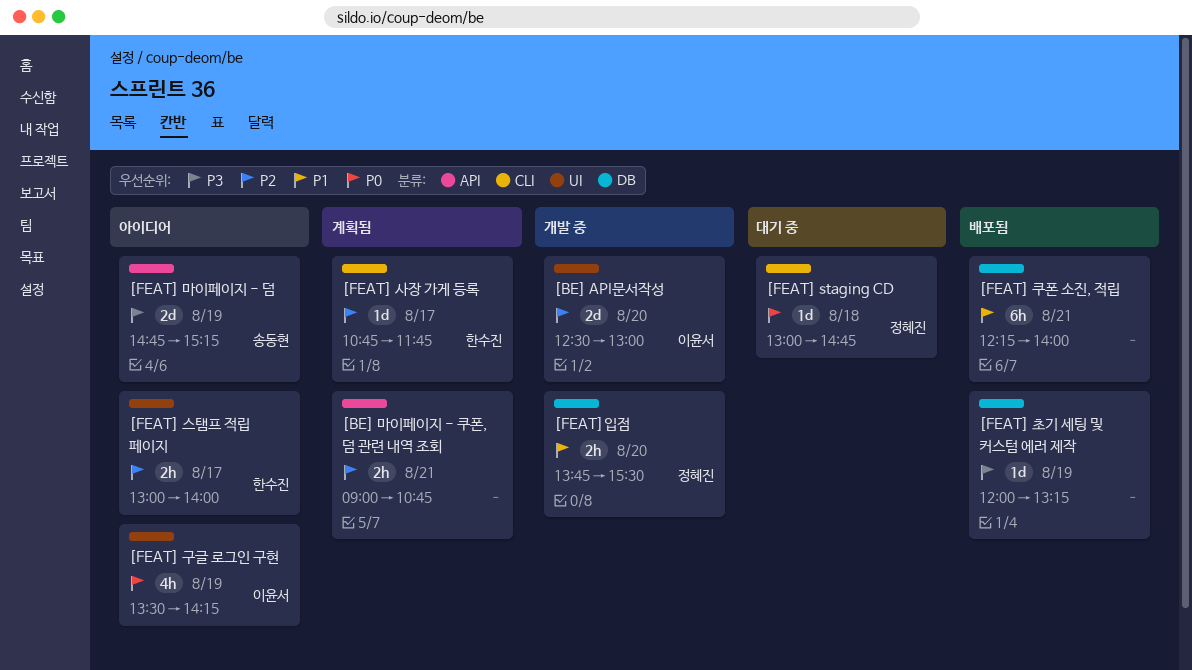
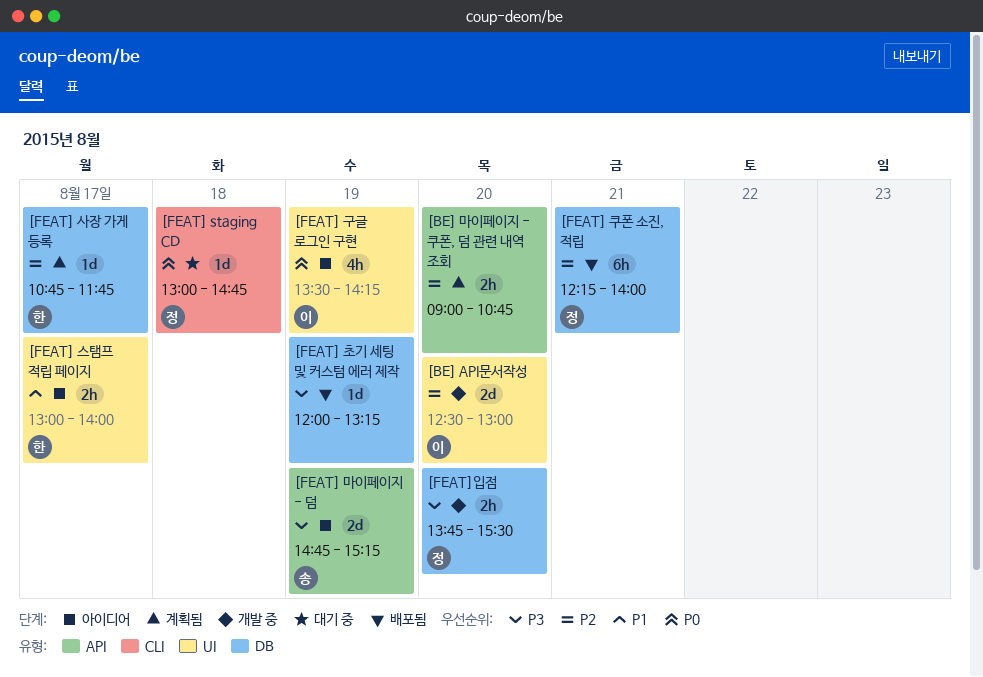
[BE] 마이페이지 - 쿠폰, 덤 관련 내역 조회, day: Aug 21 -> Aug 20
[FEAT] 사장 가게 등록, label: CLI -> DB
[FEAT] 스탬프 적립 페이지, priority: P2 -> P1
[FEAT] 쿠폰 소진, 적립, owner: none -> 정혜진
[FEAT] 쿠폰 소진, 적립, priority: P1 -> P2
[FEAT]입점, priority: P1 -> P3

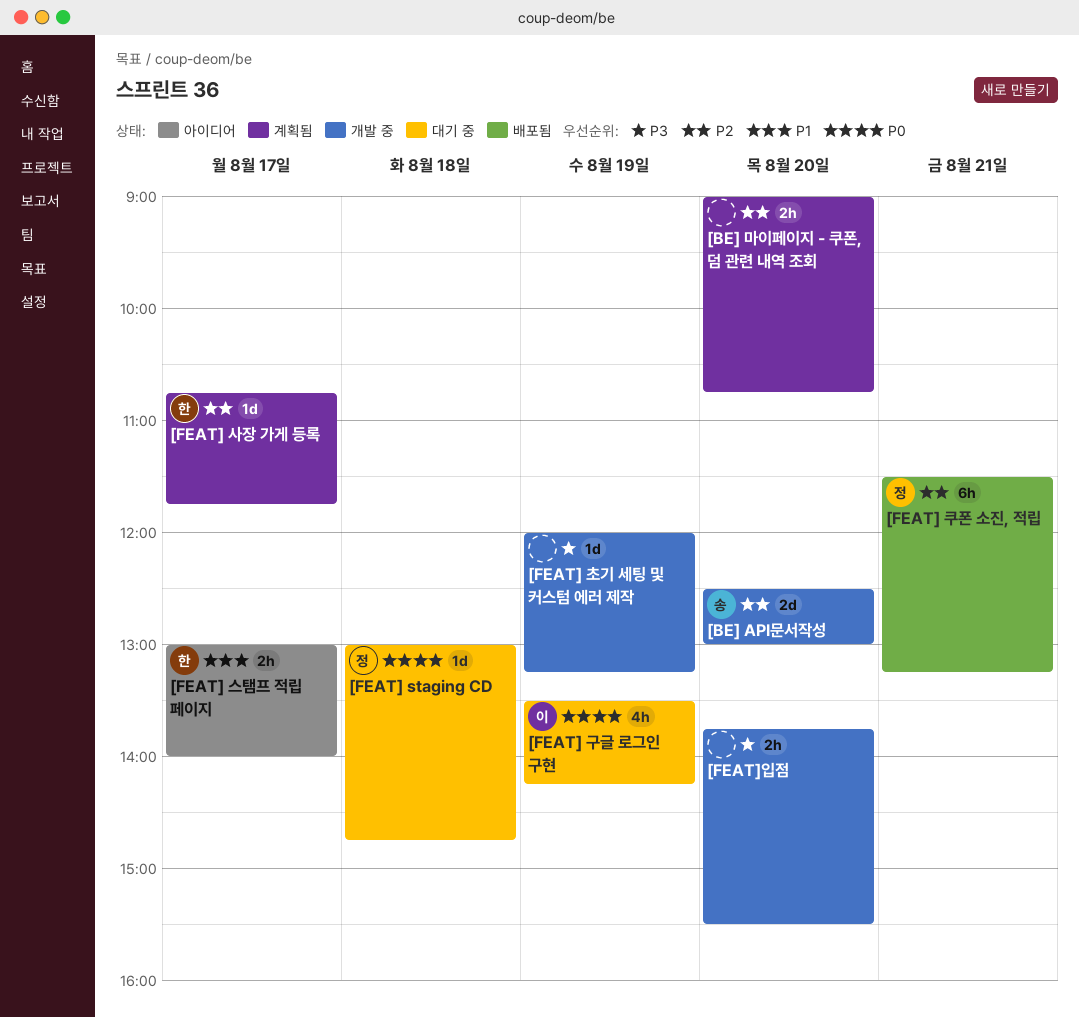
[BE] API문서작성, owner: 이 -> 송
[FEAT] 구글 로그인 구현, status: 아이디어 -> 대기 중
[FEAT] 마이페이지 - 덤: present -> none
[FEAT] 초기 세팅 및 커스텀 에러 제작, status: 배포됨 -> 개발 중
[FEAT] 쿠폰 소진, 적립, begins: 12:15 -> 11:30
[FEAT] 쿠폰 소진, 적립, ends: 14:00 -> 13:15
[FEAT]입점, owner: 정 -> none

